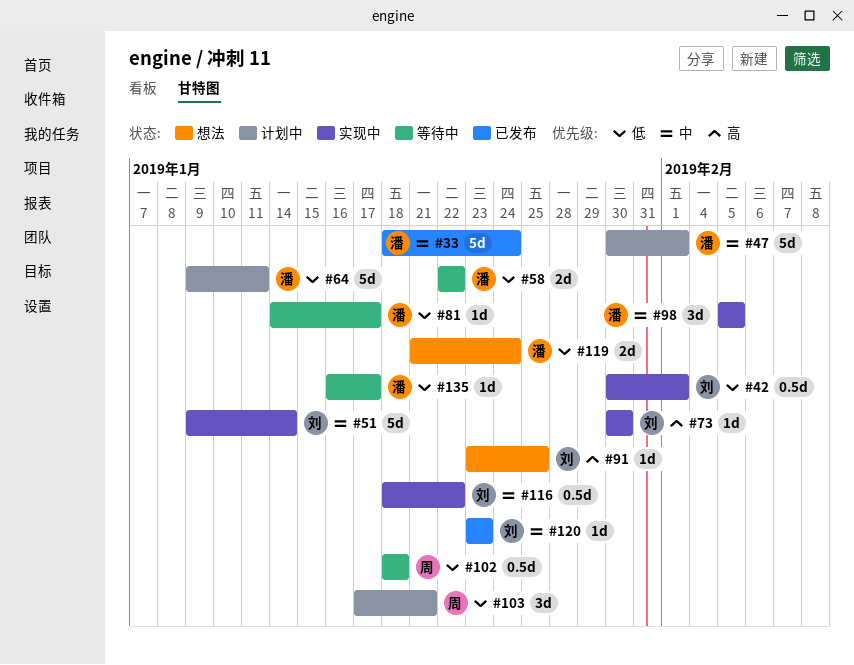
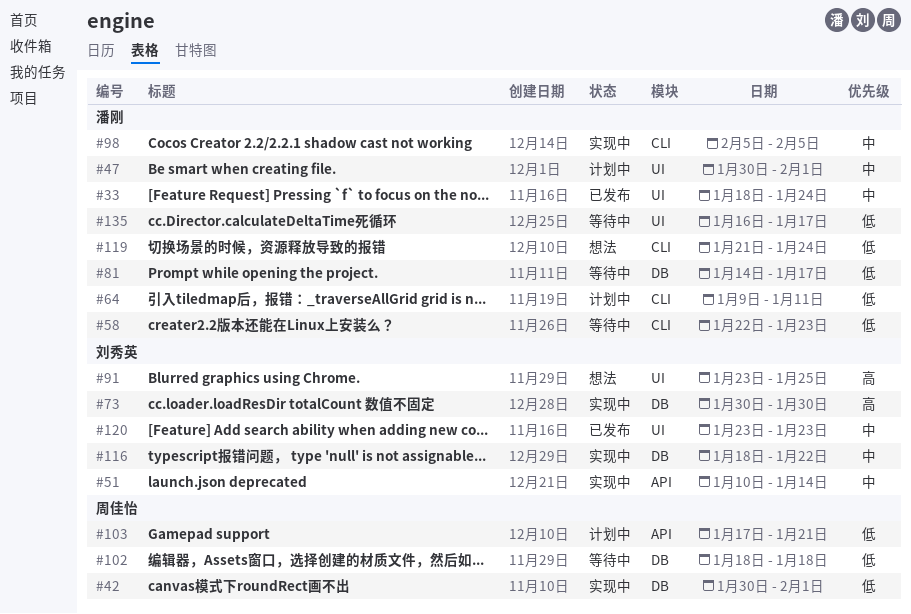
#42, owner: 刘秀英 -> 周佳怡
#51, start: Jan 9 -> Jan 10
#58, due: Jan 22 -> Jan 23

